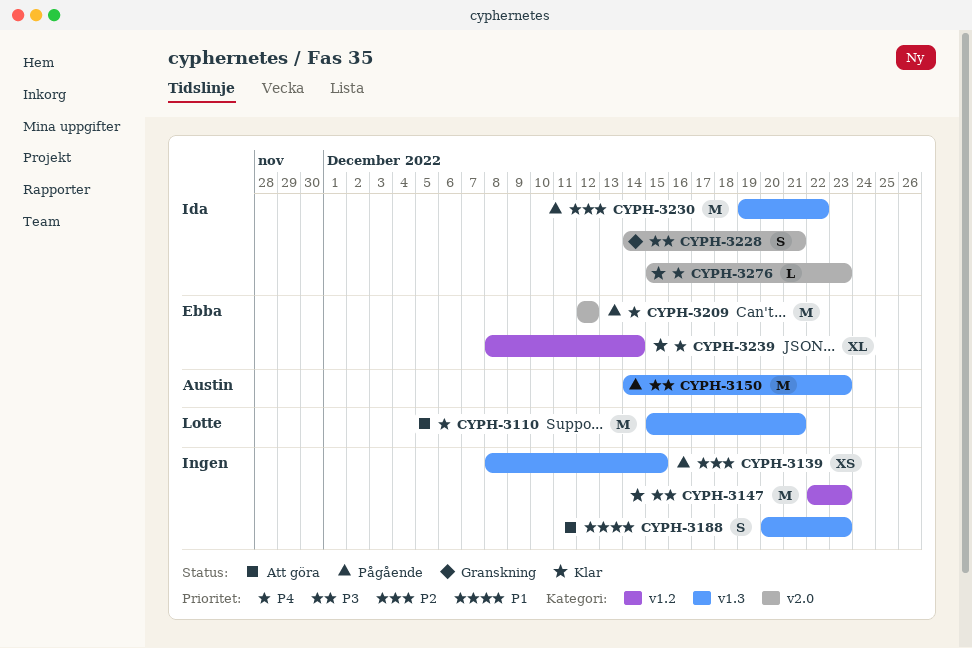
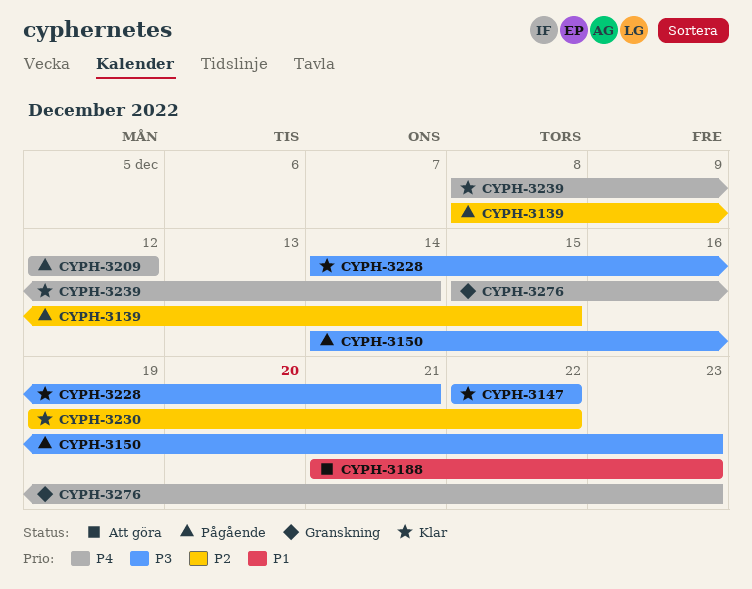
CYPH-3110: present -> none
CYPH-3147, due: Dec 23 -> Dec 22
CYPH-3188, start: Dec 20 -> Dec 21
CYPH-3228, status: Granskning -> Klar
CYPH-3230, status: Pågående -> Klar
CYPH-3276, status: Klar -> Granskning

